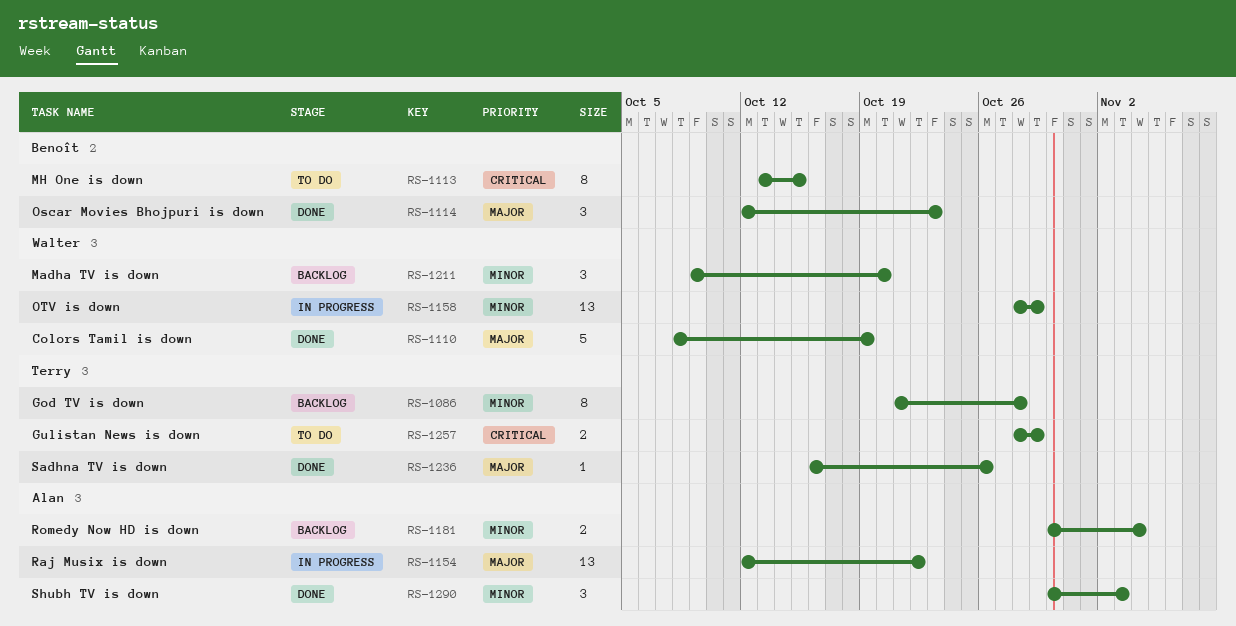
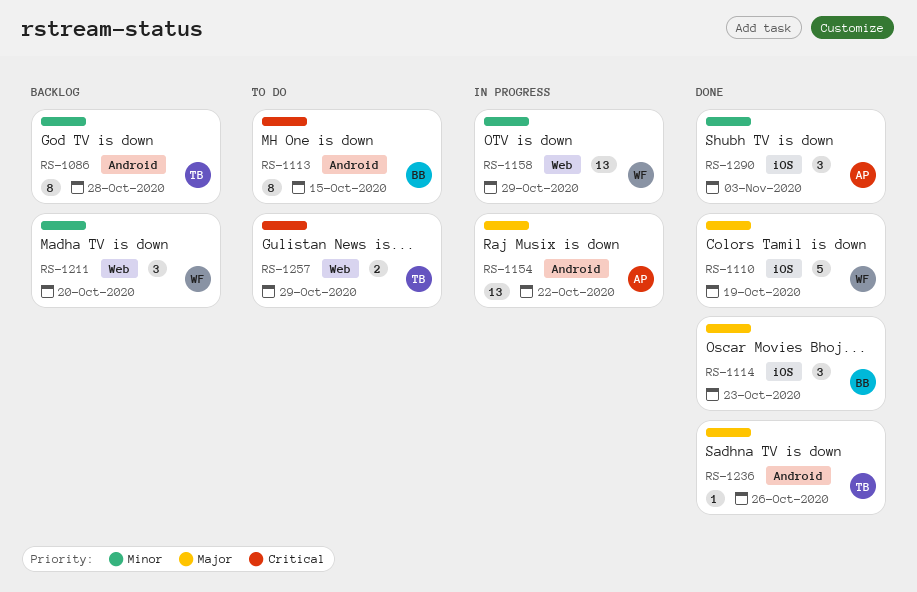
RS-1181: present -> none

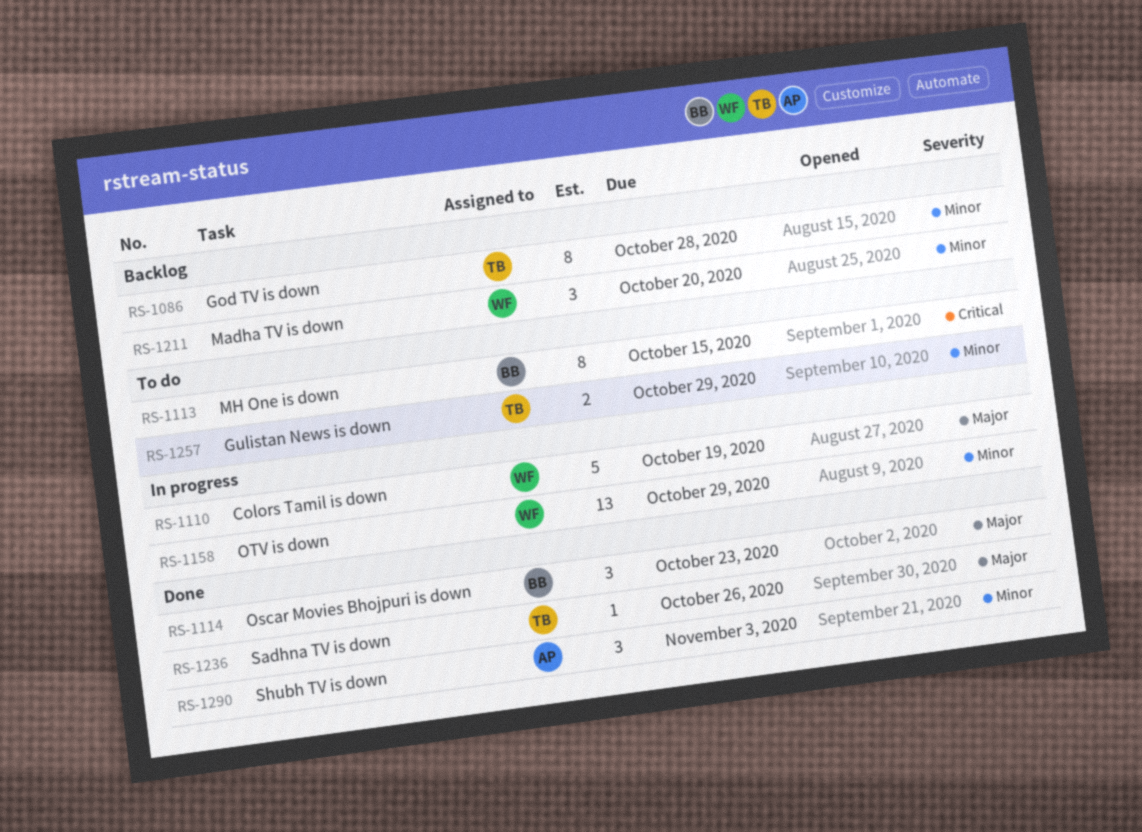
RS-1110, status: Done -> In progress
RS-1154: present -> none
RS-1257, priority: Critical -> Minor

